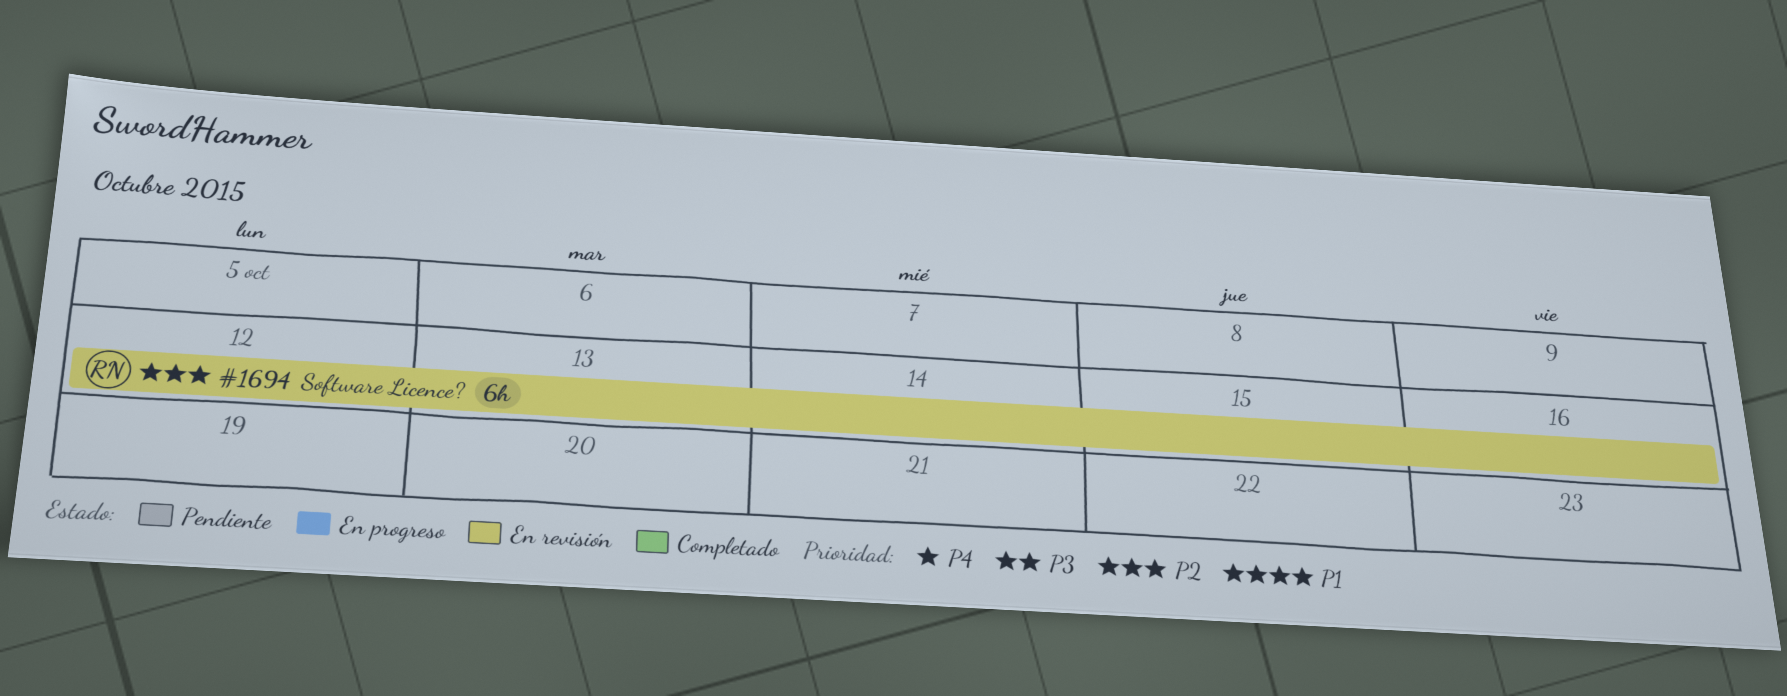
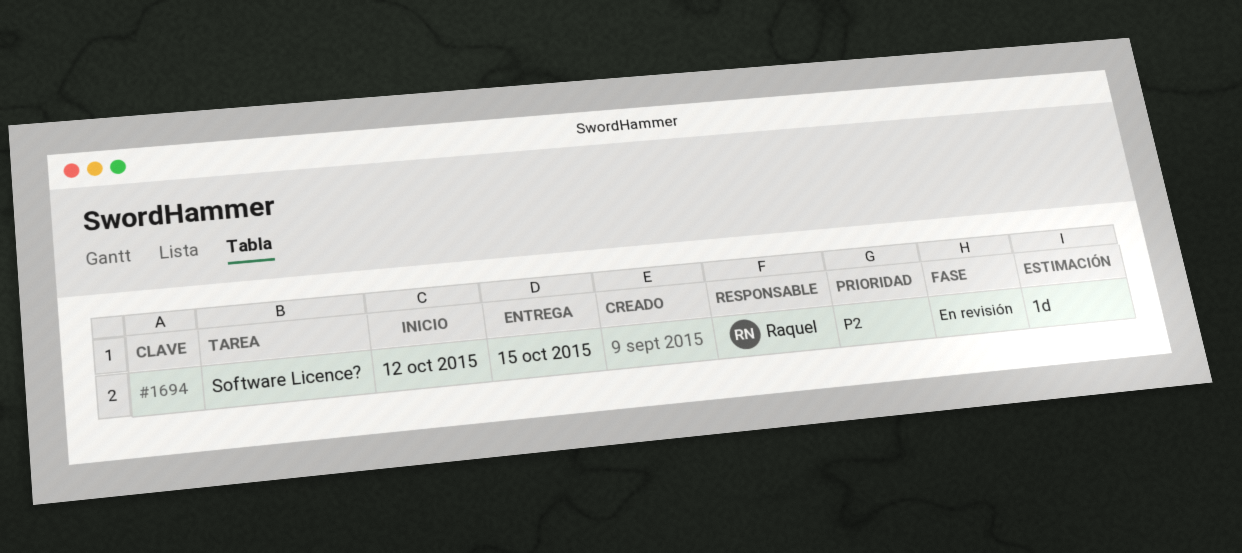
#1694, estimate: 6h -> 1d
#1694, due: Oct 16 -> Oct 15

